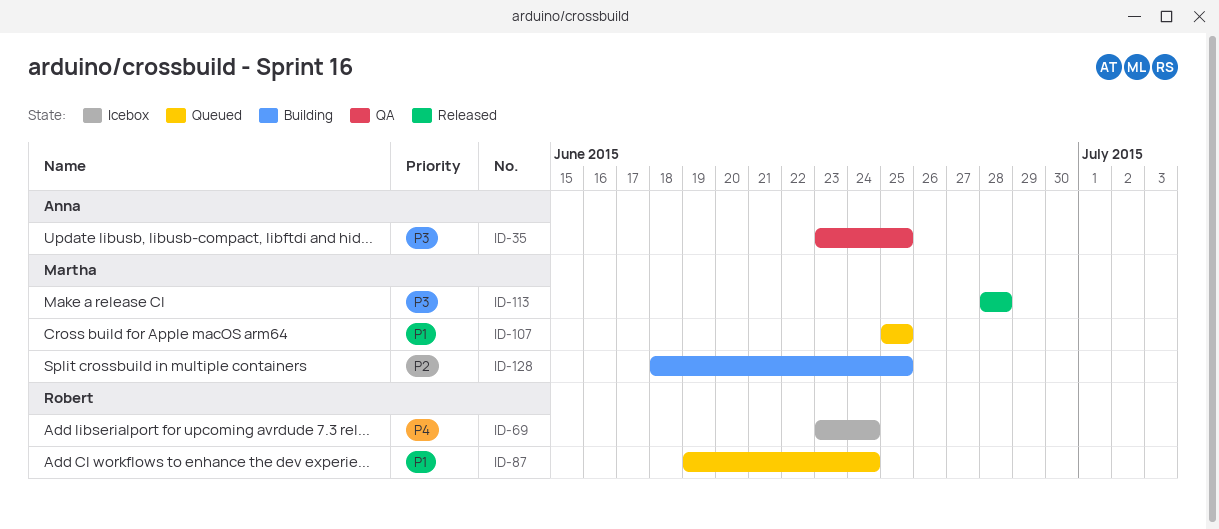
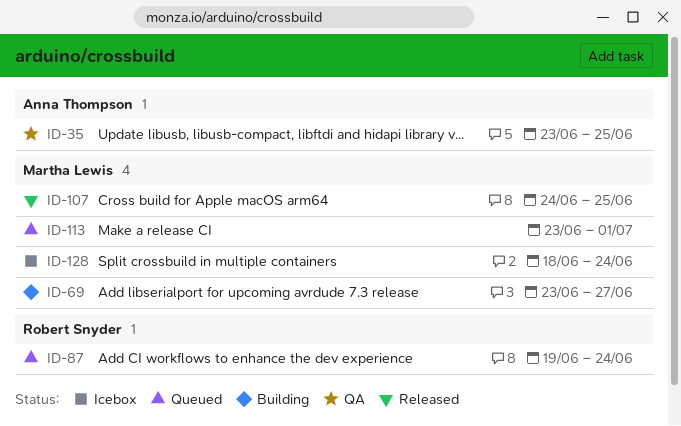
ID-69, status: Icebox -> Building
ID-69, owner: Robert Snyder -> Martha Lewis
ID-69, due: Jun 24 -> Jun 27
ID-107, status: Queued -> Released
ID-107, start: Jun 25 -> Jun 24
ID-113, status: Released -> Queued
ID-113, start: Jun 28 -> Jun 23
ID-113, due: Jun 28 -> Jul 1
ID-128, status: Building -> Icebox
ID-128, due: Jun 25 -> Jun 24

